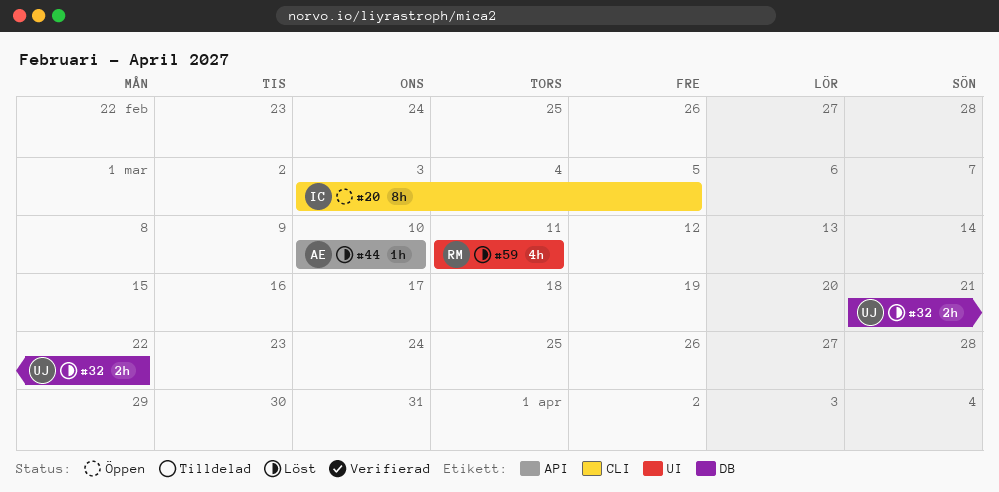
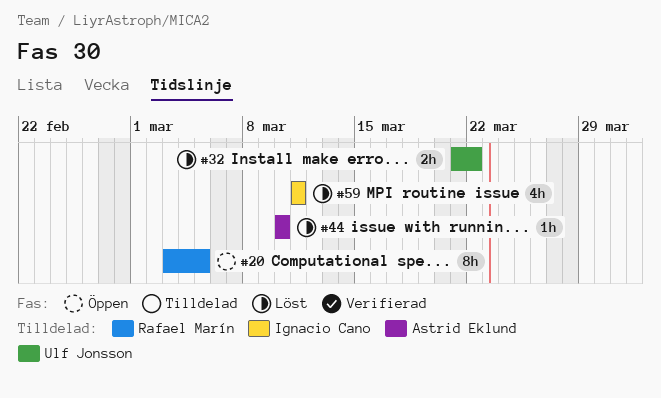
#20, owner: Ignacio Cano -> Rafael Marín
#59, owner: Rafael Marín -> Ignacio Cano

